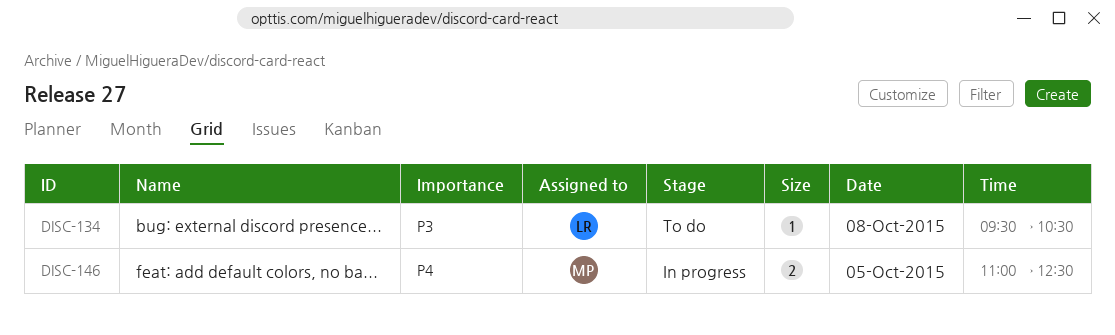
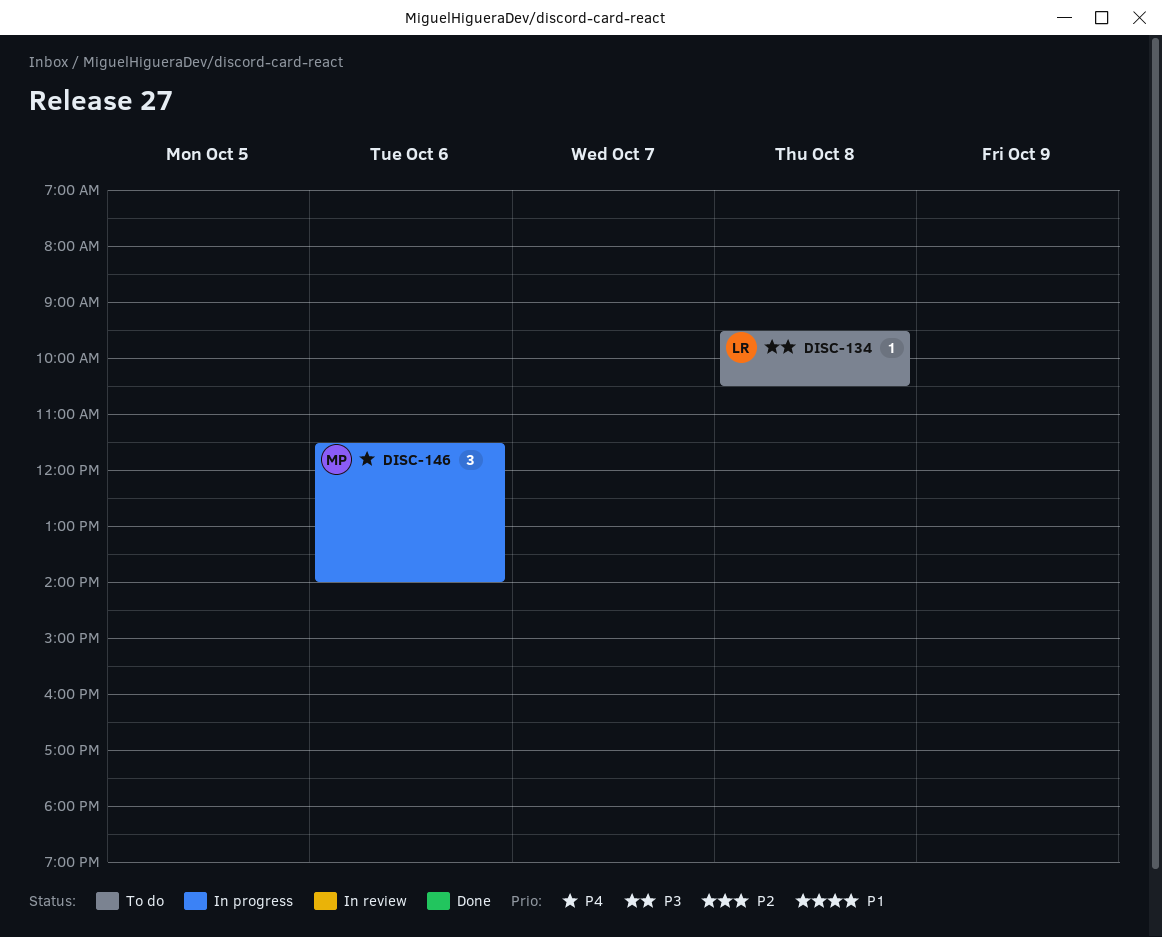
DISC-146, estimate: 2 -> 3
DISC-146, day: Oct 5 -> Oct 6
DISC-146, begins: 11:00 -> 11:30
DISC-146, ends: 12:30 -> 14:00

